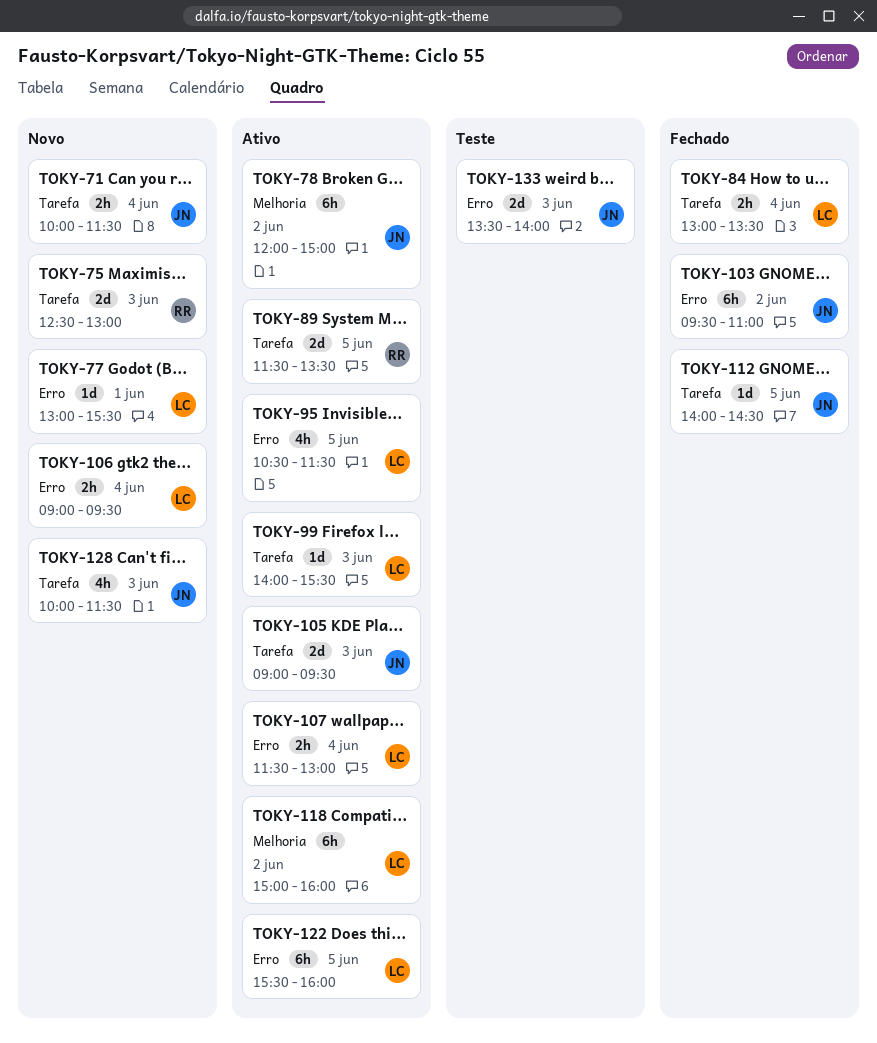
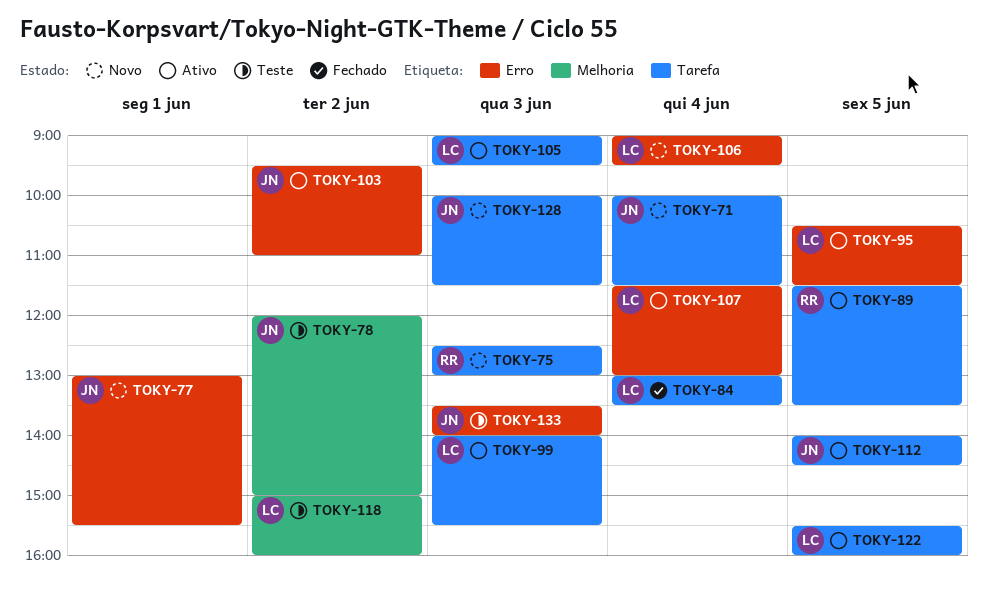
TOKY-77, owner: LC -> JN
TOKY-78, status: Ativo -> Teste
TOKY-103, status: Fechado -> Ativo
TOKY-105, owner: JN -> LC
TOKY-112, status: Fechado -> Ativo
TOKY-118, status: Ativo -> Teste
TOKY-122, label: Erro -> Tarefa

